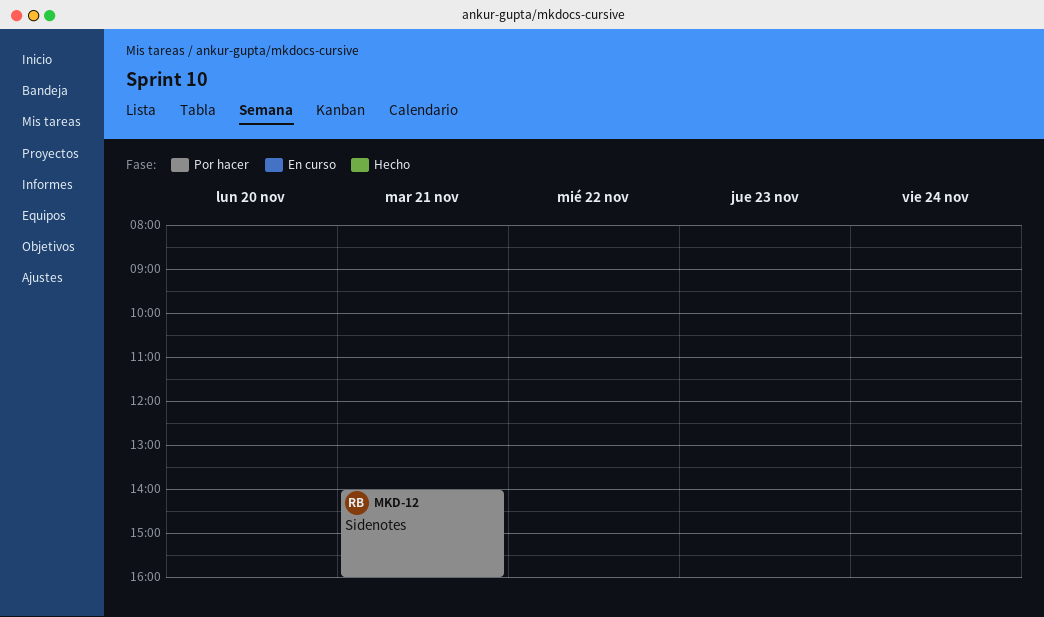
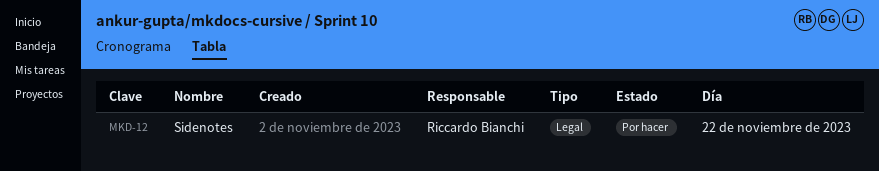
MKD-12, day: Nov 21 -> Nov 22

